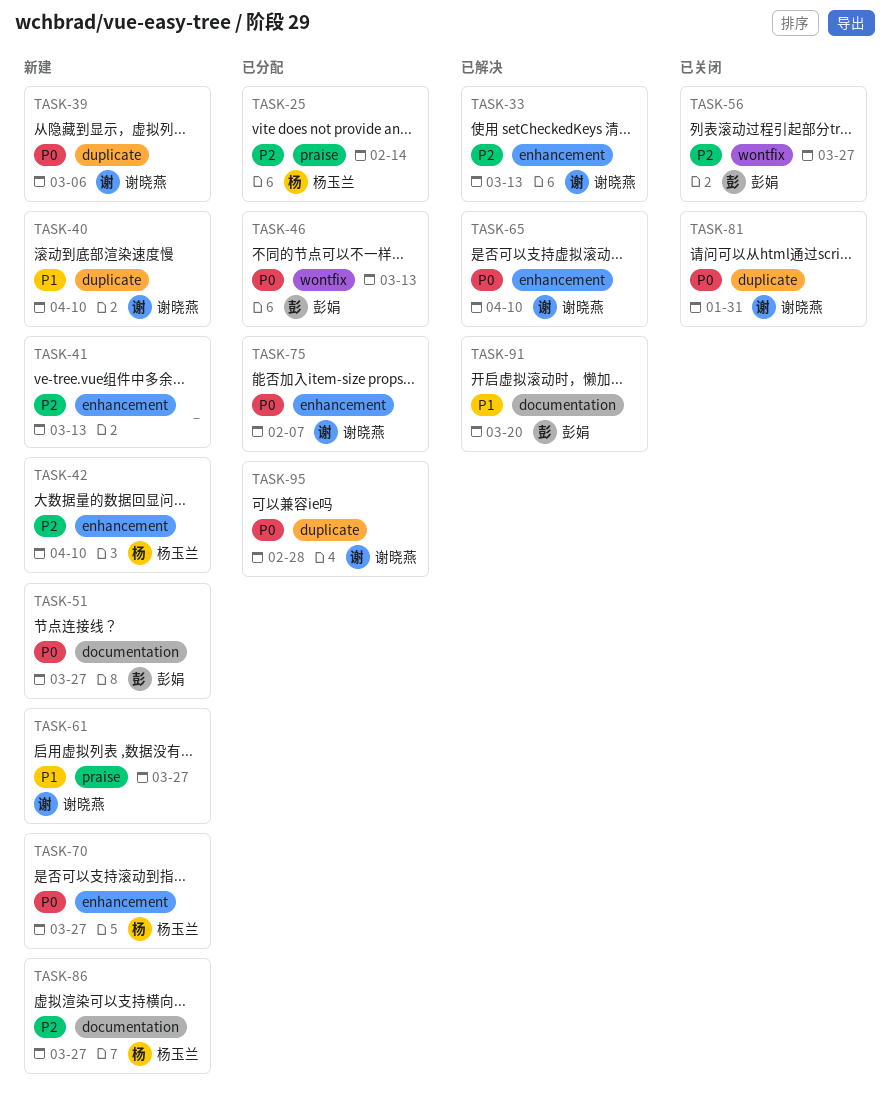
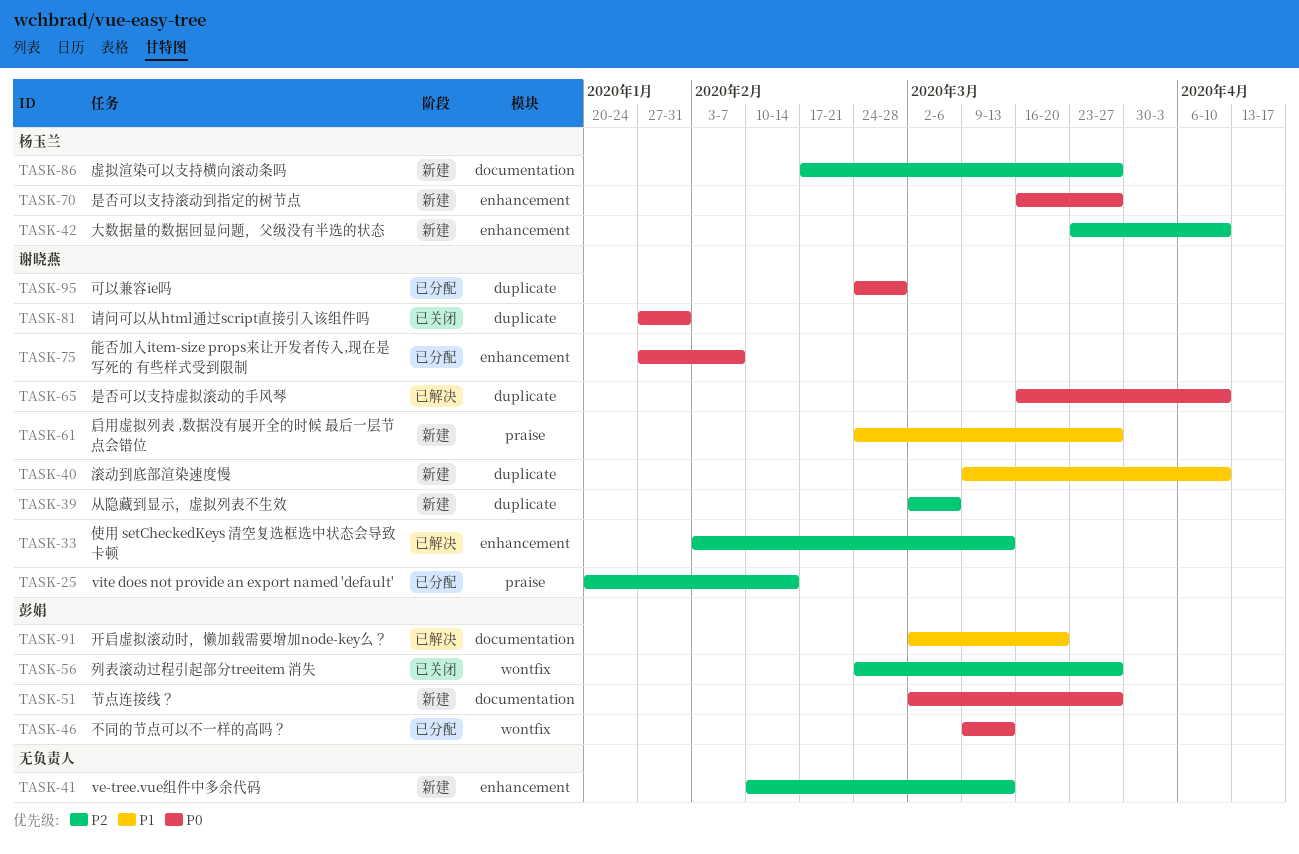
TASK-25, owner: 杨玉兰 -> 谢晓燕
TASK-39, priority: P0 -> P2
TASK-65, label: enhancement -> duplicate

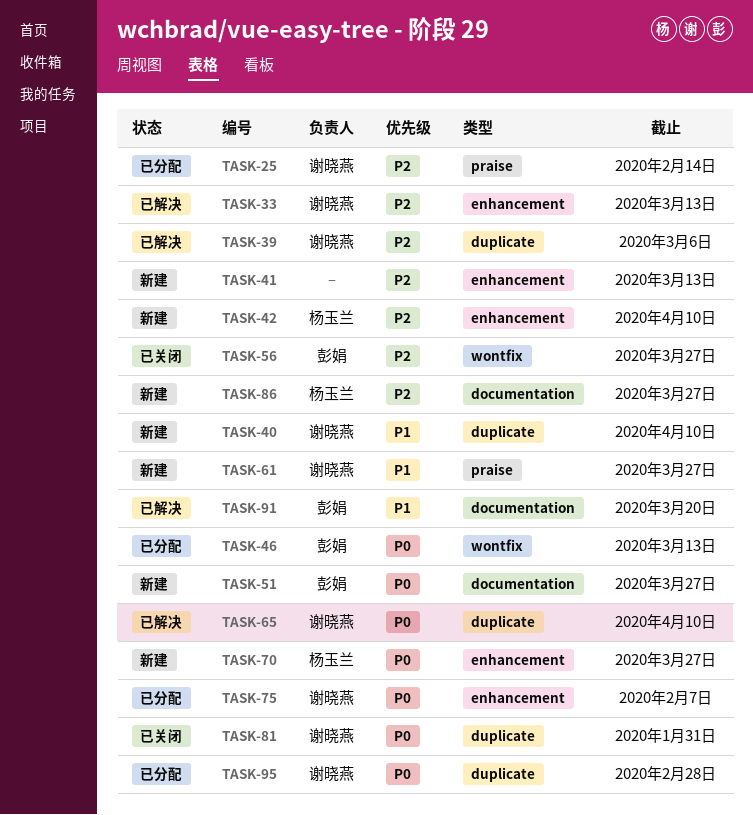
TASK-39, status: 新建 -> 已解决

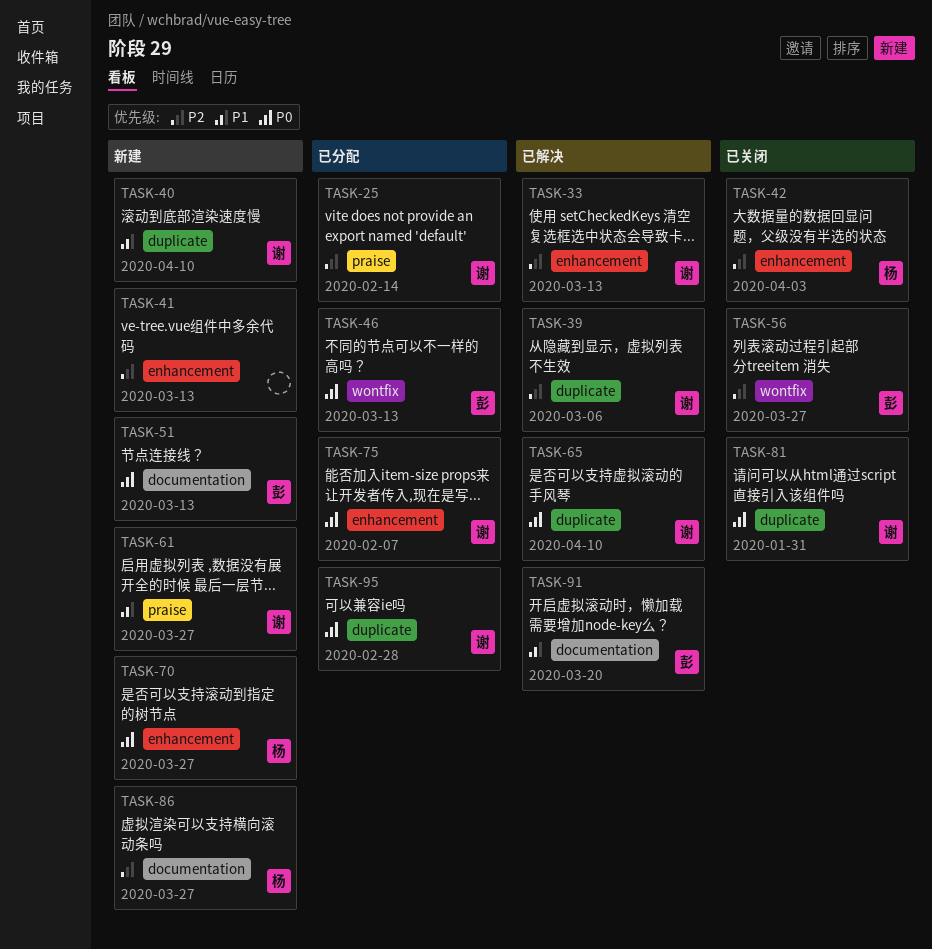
TASK-42, status: 新建 -> 已关闭
TASK-42, due: Apr 10 -> Apr 3
TASK-51, due: Mar 27 -> Mar 13

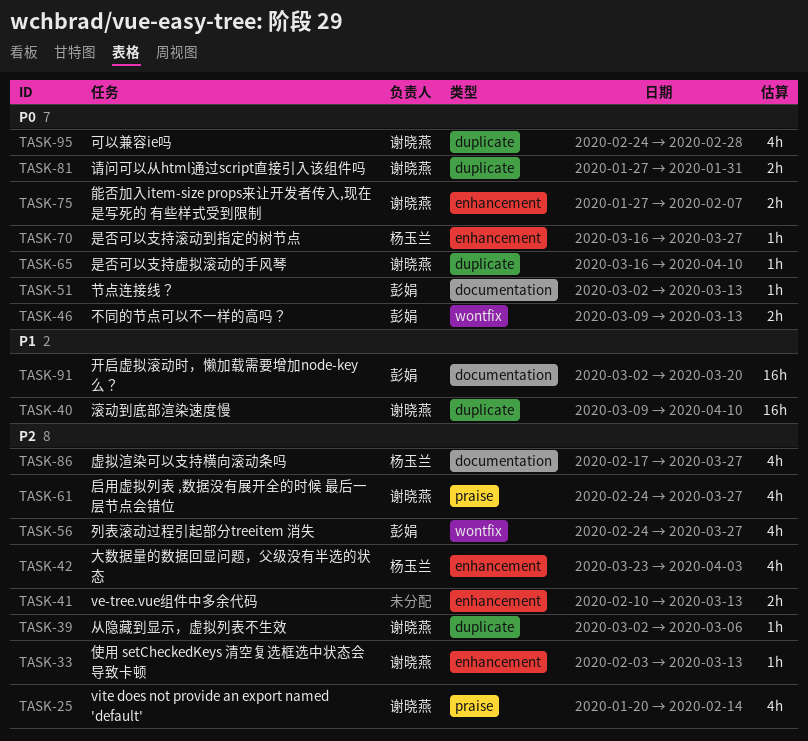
TASK-61, priority: P1 -> P2

